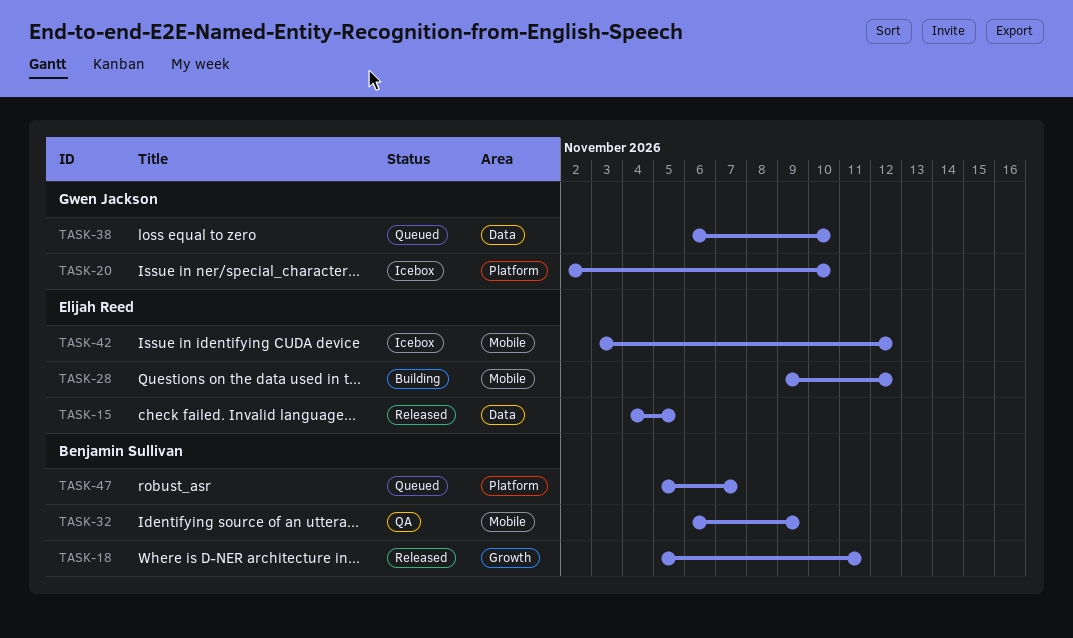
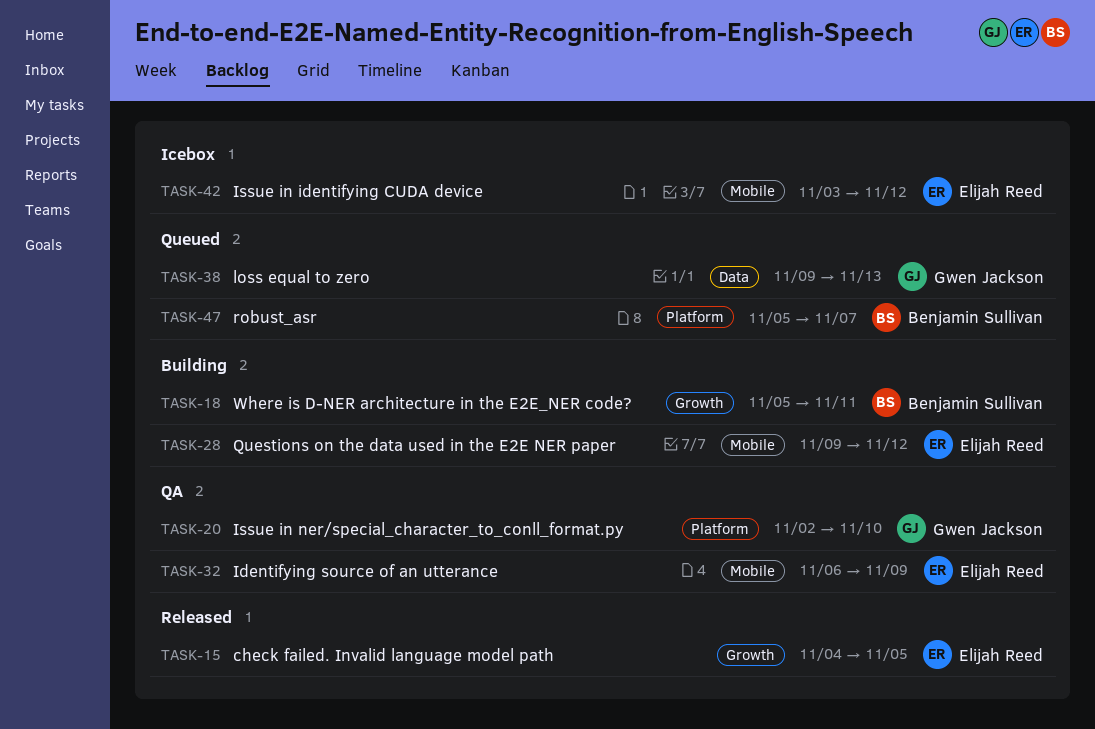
TASK-15, label: Data -> Growth
TASK-18, status: Released -> Building
TASK-20, status: Icebox -> QA
TASK-32, owner: Benjamin Sullivan -> Elijah Reed
TASK-38, start: Nov 6 -> Nov 9
TASK-38, due: Nov 10 -> Nov 13

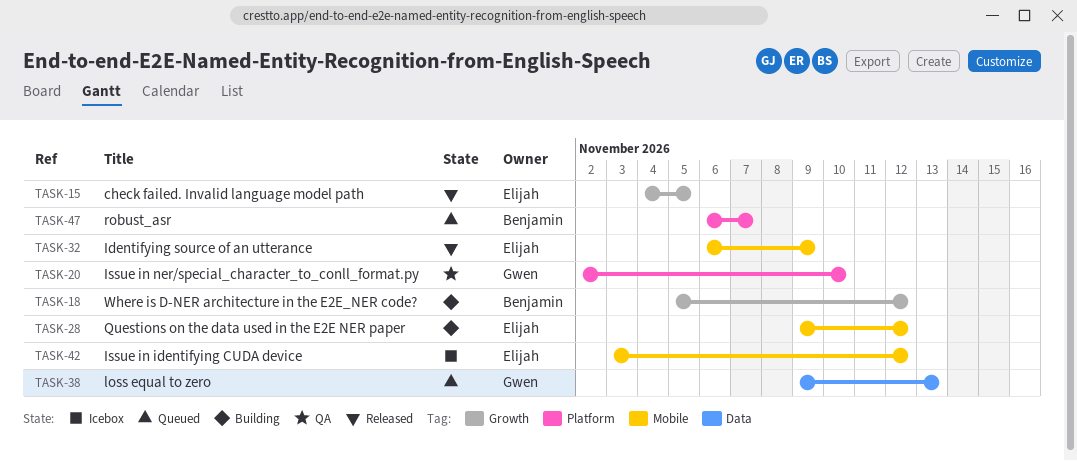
TASK-18, due: Nov 11 -> Nov 12
TASK-32, status: QA -> Released
TASK-47, start: Nov 5 -> Nov 6

